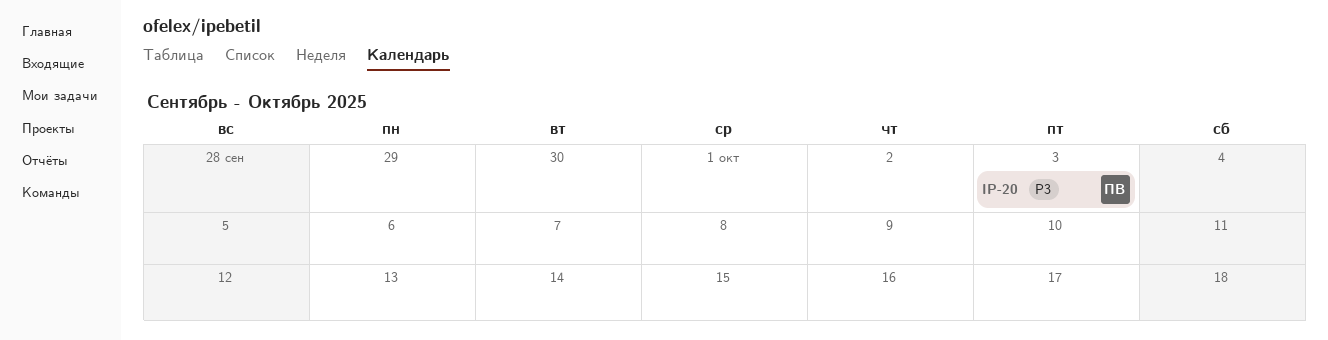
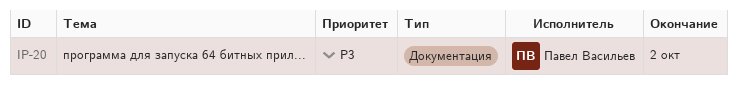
IP-20, due: Oct 3 -> Oct 2

